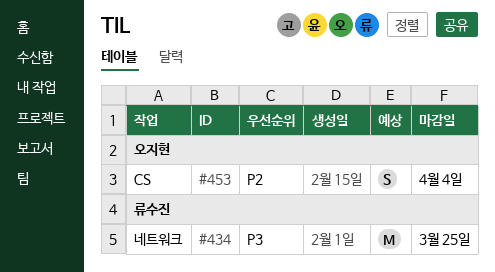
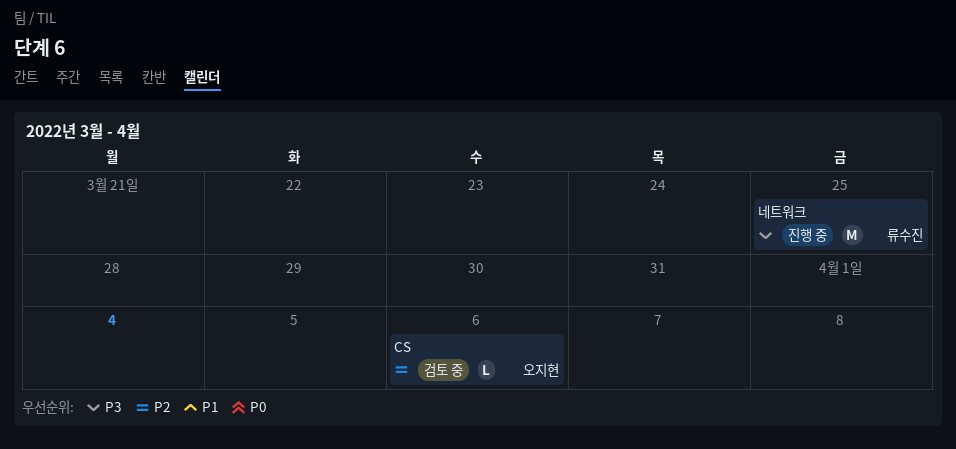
CS, estimate: S -> L
CS, due: Apr 4 -> Apr 6

